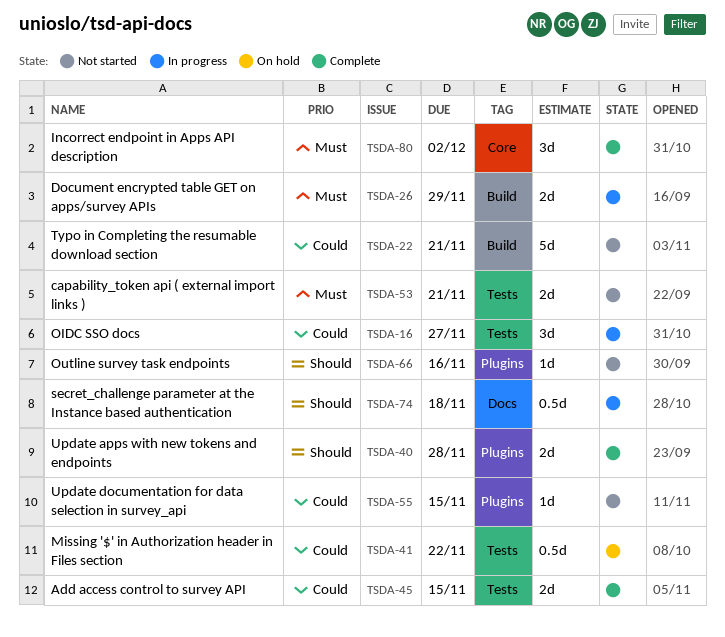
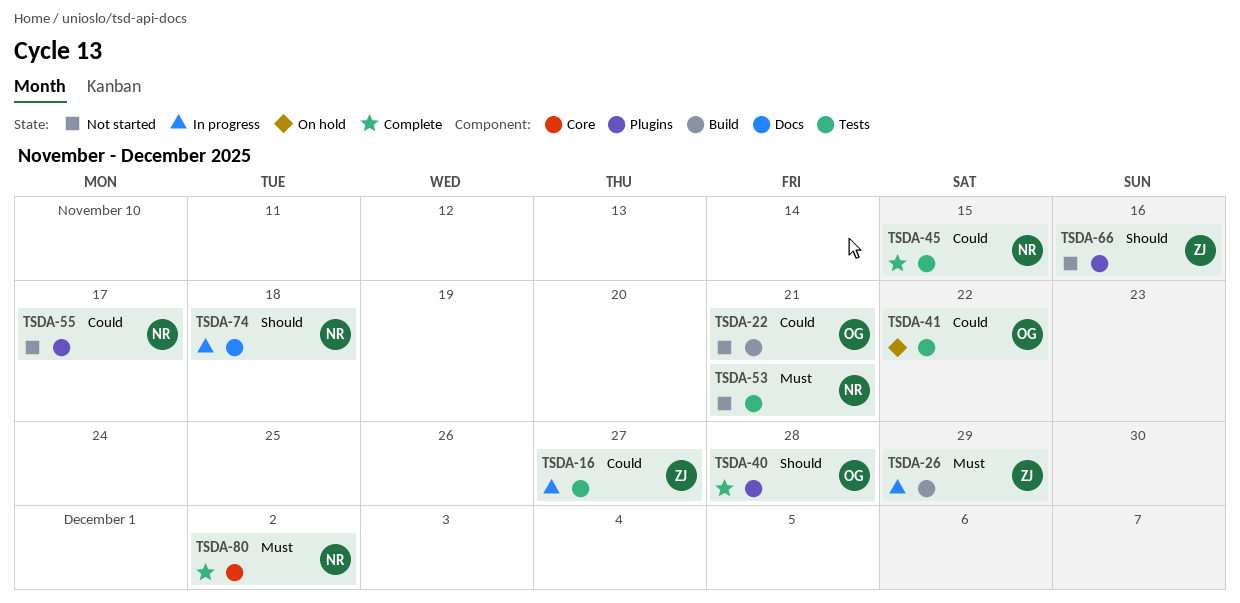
TSDA-55, due: Nov 15 -> Nov 17

